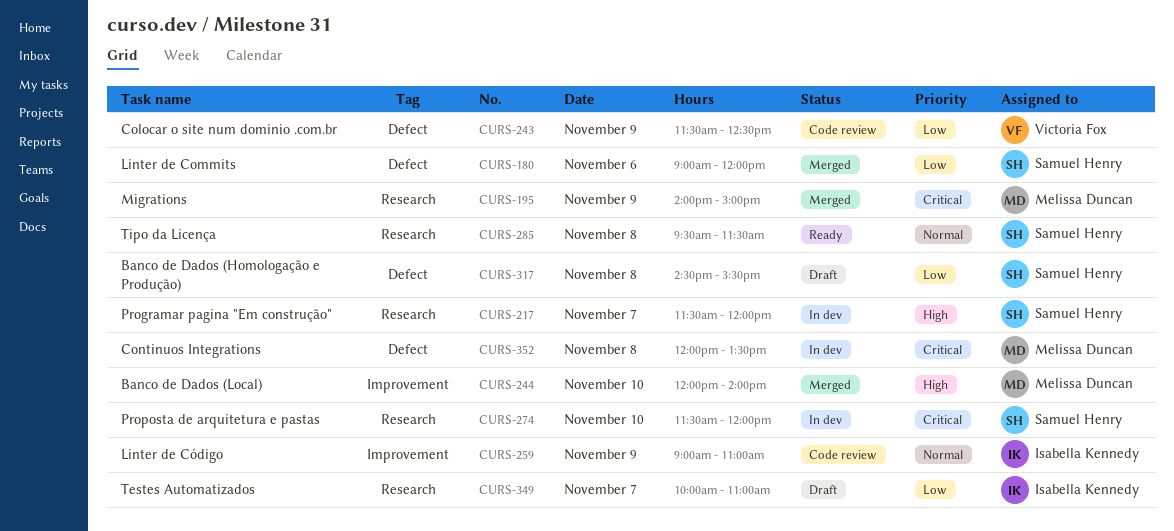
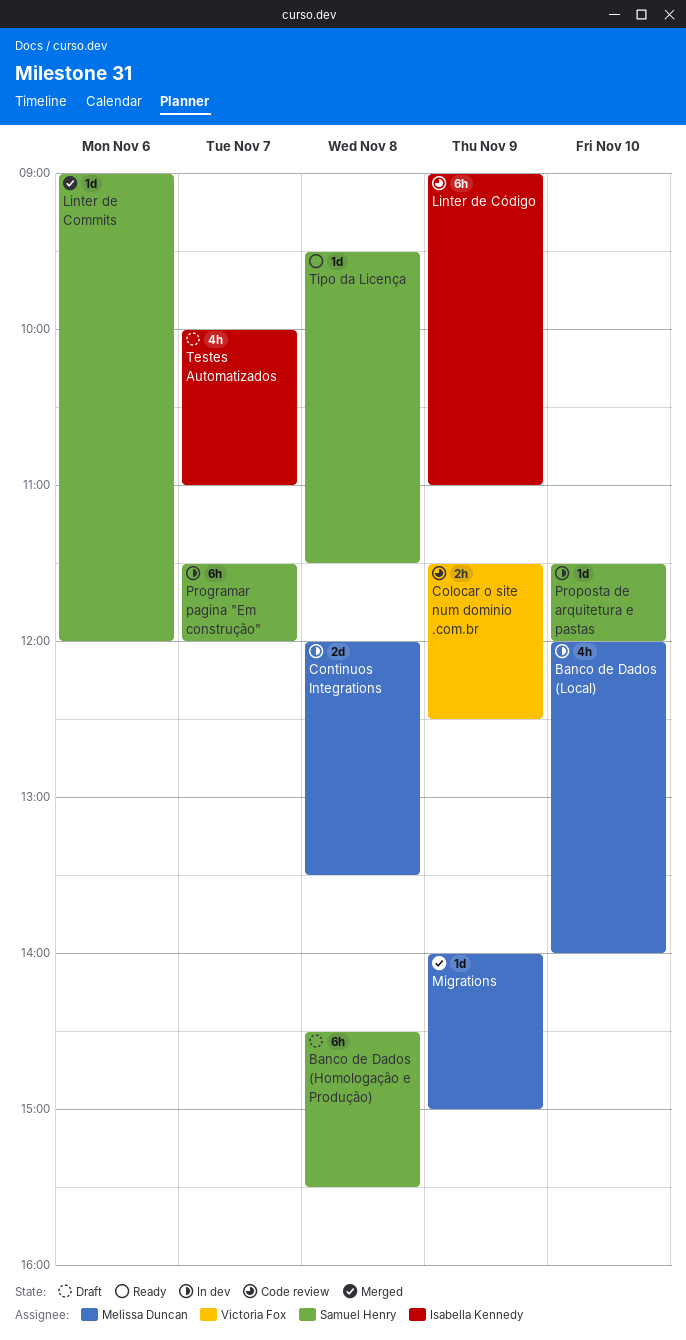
Banco de Dados (Local), status: Merged -> In dev

